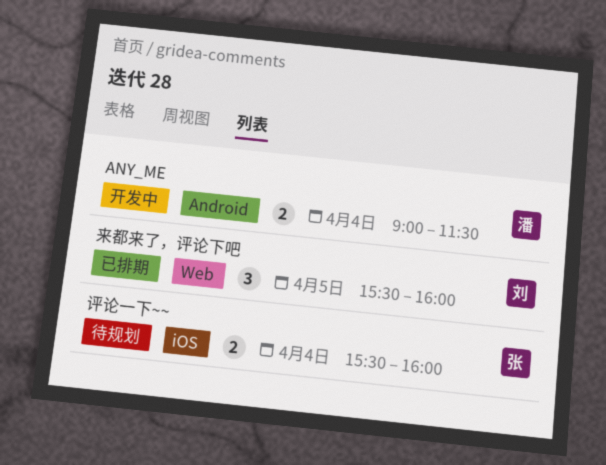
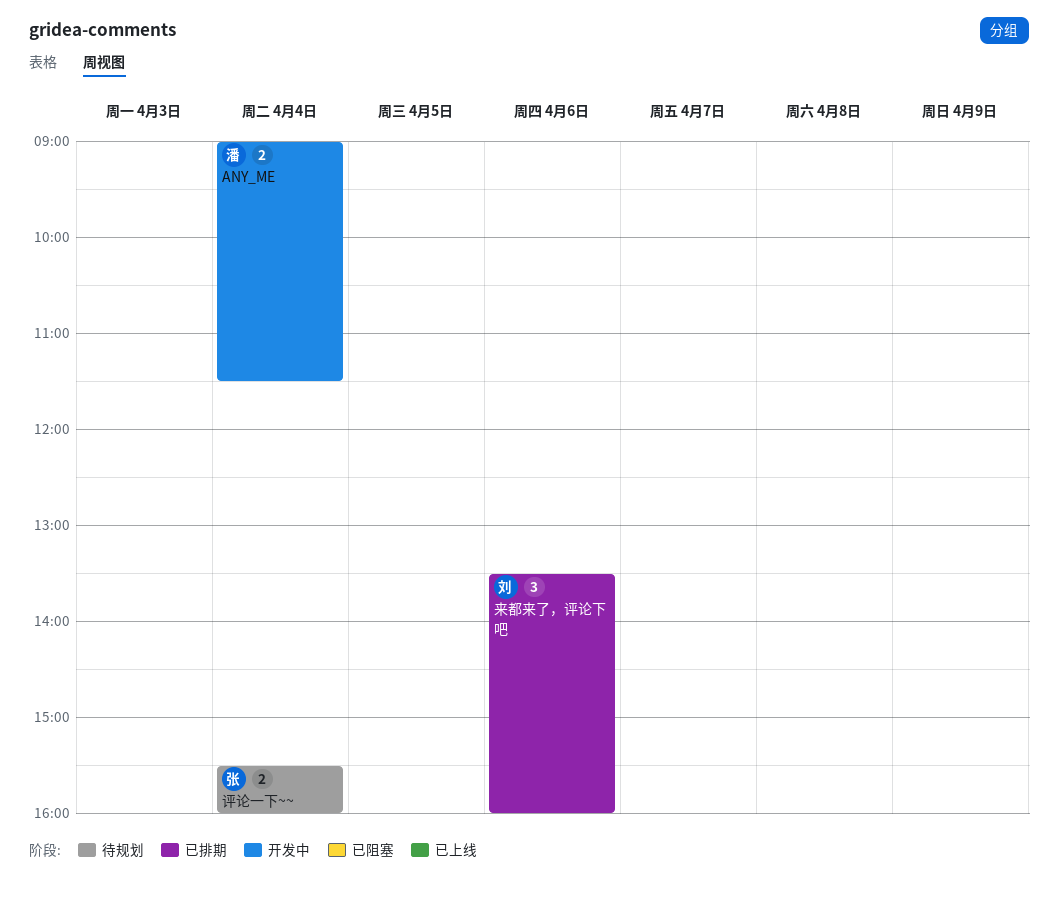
来都来了，评论下吧, day: Apr 5 -> Apr 6
来都来了，评论下吧, begins: 15:30 -> 13:30

